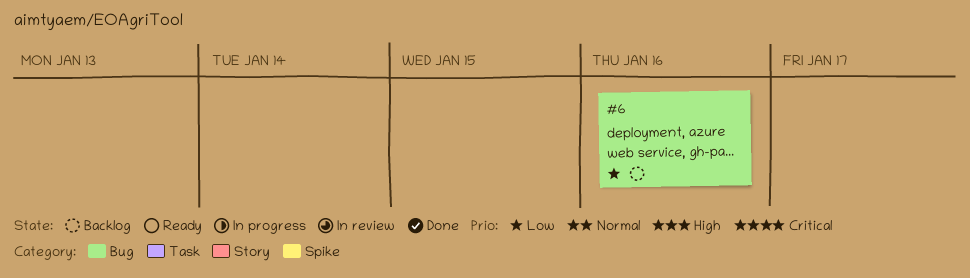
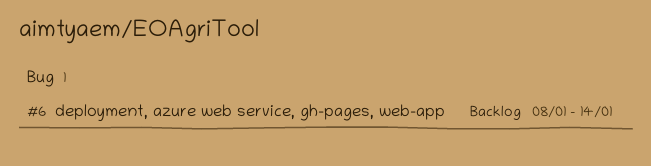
#6, due: Jan 16 -> Jan 14

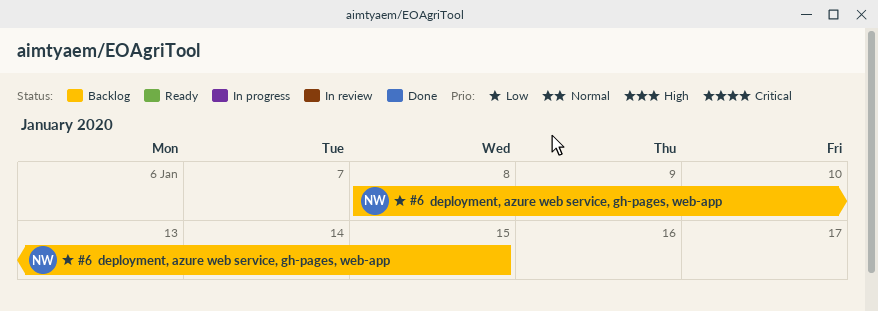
#6, due: Jan 14 -> Jan 15

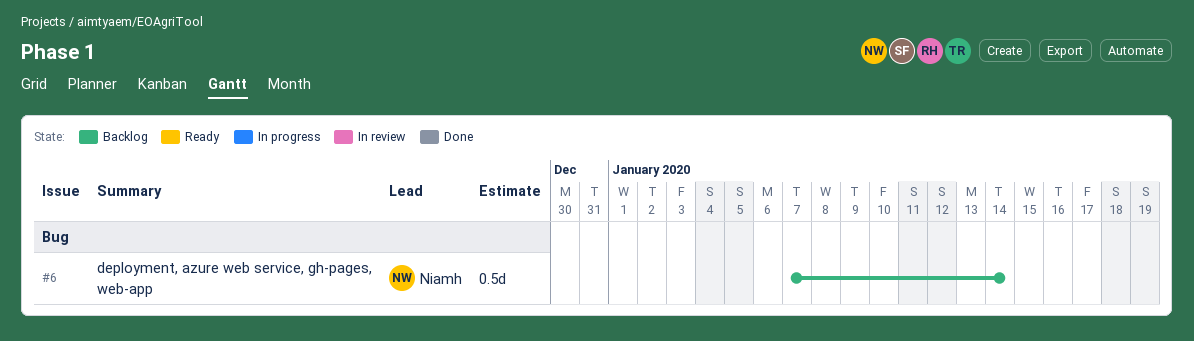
#6, start: Jan 8 -> Jan 7
#6, due: Jan 15 -> Jan 14

